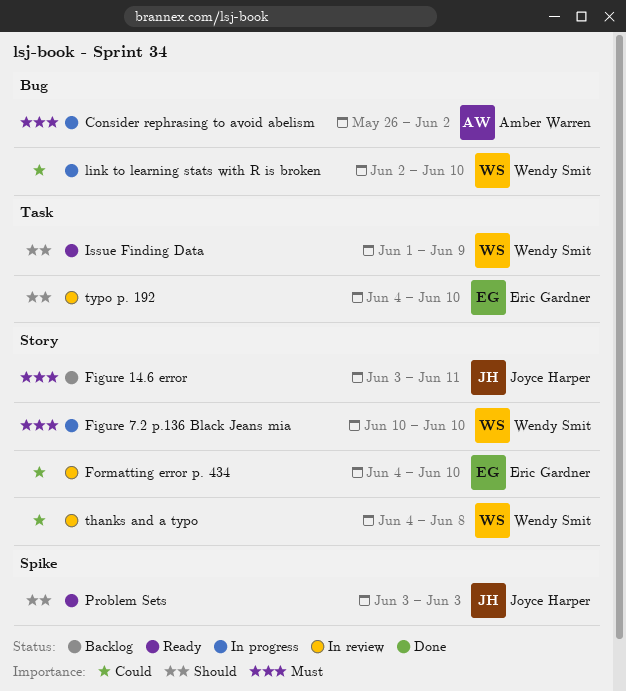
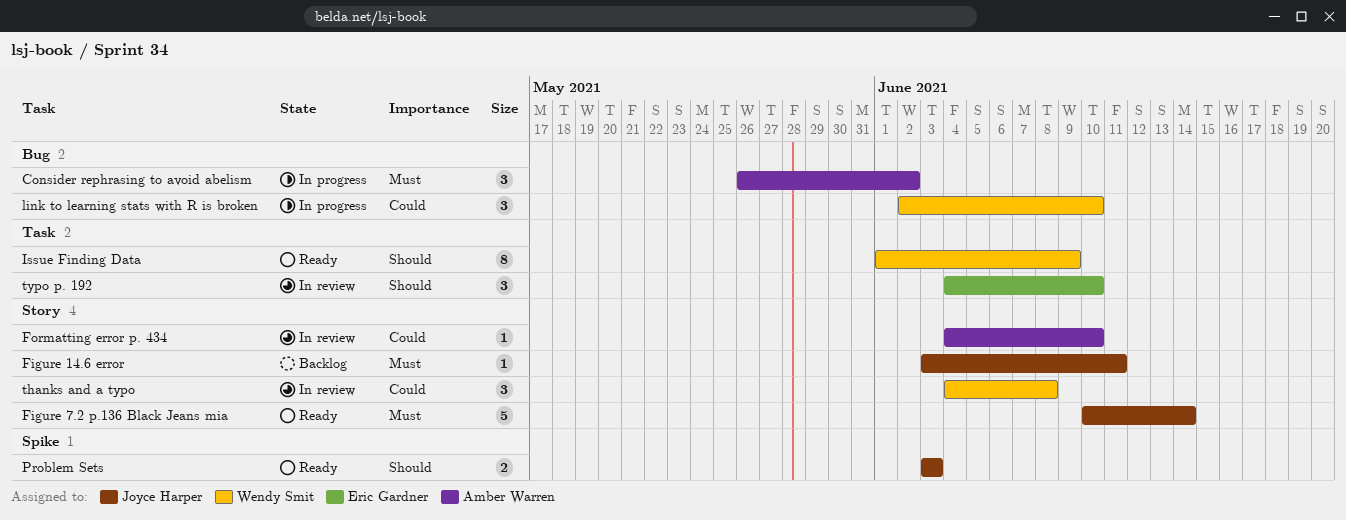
Figure 7.2 p.136 Black Jeans mia, status: In progress -> Ready
Figure 7.2 p.136 Black Jeans mia, owner: Wendy Smit -> Joyce Harper
Figure 7.2 p.136 Black Jeans mia, due: Jun 10 -> Jun 14
Formatting error p. 434, owner: Eric Gardner -> Amber Warren

